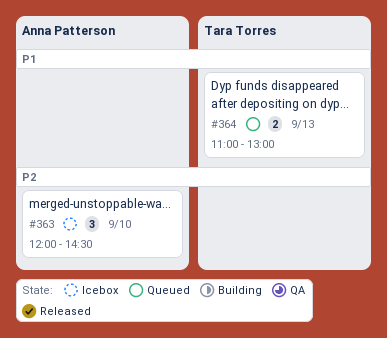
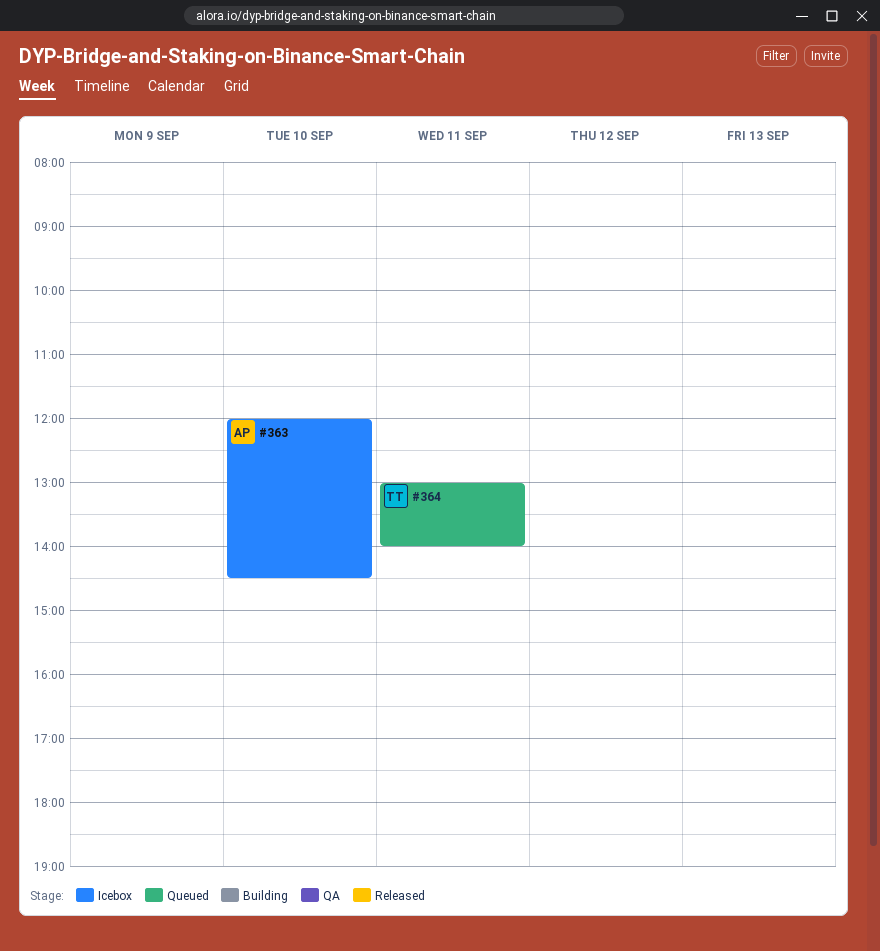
#364, day: Sep 13 -> Sep 11
#364, begins: 11:00 -> 13:00
#364, ends: 13:00 -> 14:00

